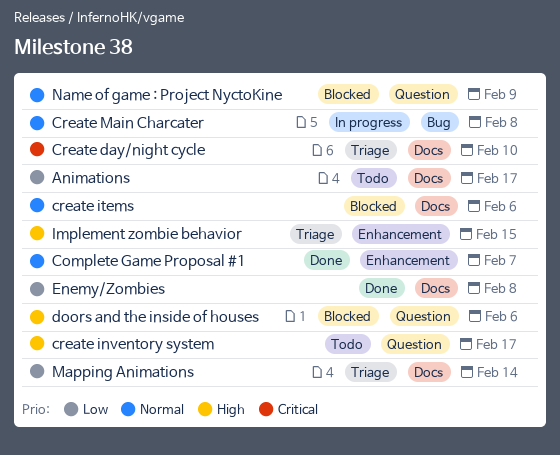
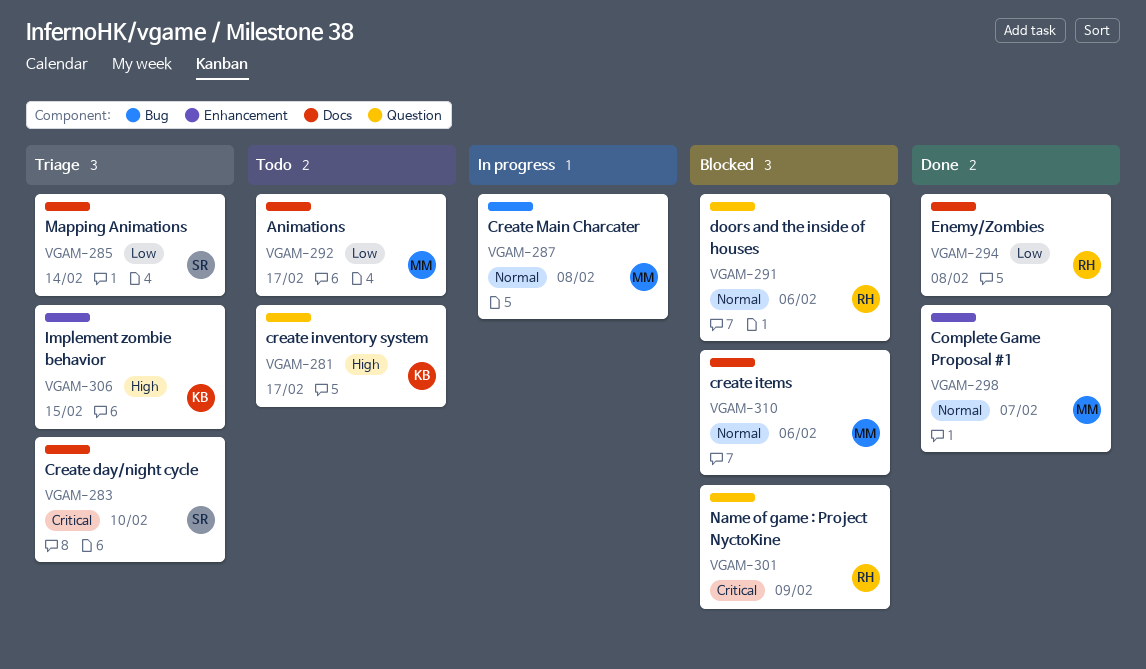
doors and the inside of houses, priority: High -> Normal
Name of game : Project NyctoKine, priority: Normal -> Critical

